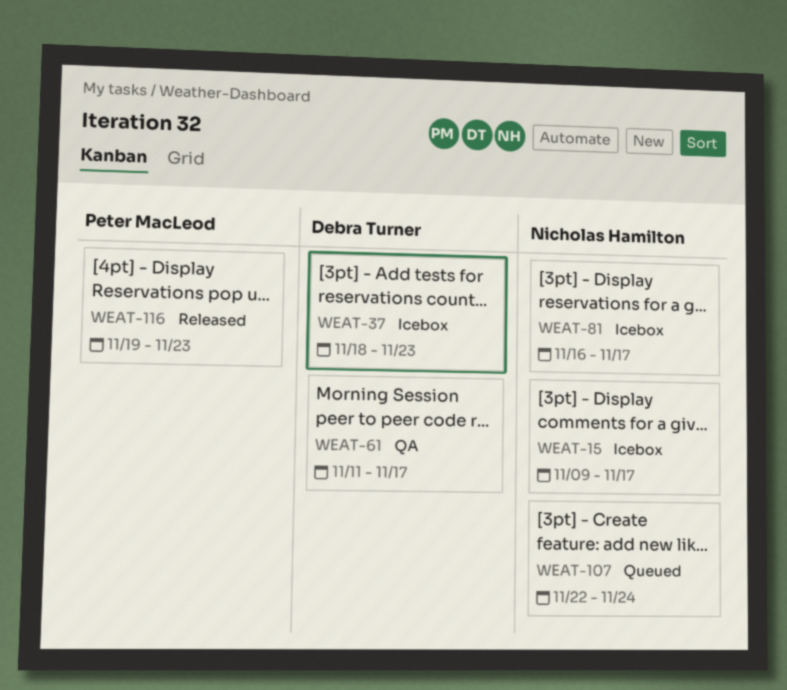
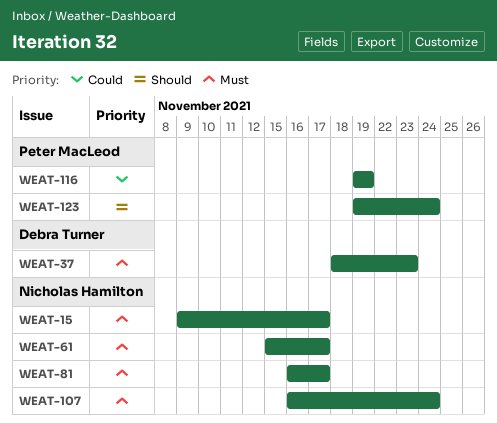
WEAT-61, owner: Debra Turner -> Nicholas Hamilton
WEAT-61, start: Nov 11 -> Nov 15
WEAT-107, start: Nov 22 -> Nov 16
WEAT-116, due: Nov 23 -> Nov 19
WEAT-123: none -> present

